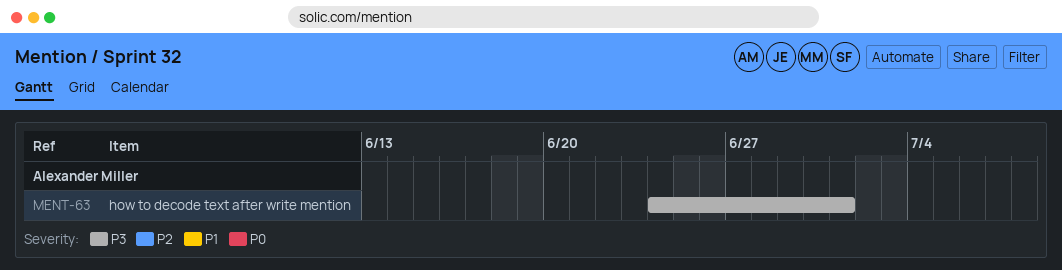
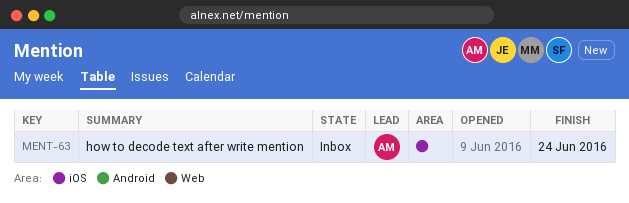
MENT-63, due: Jul 1 -> Jun 24

